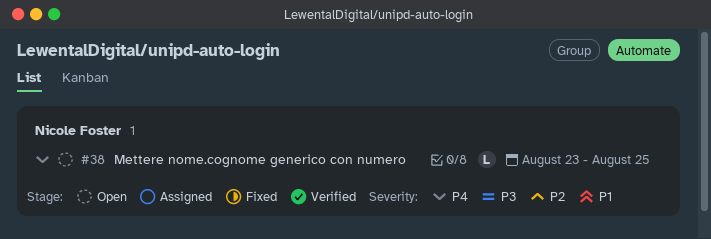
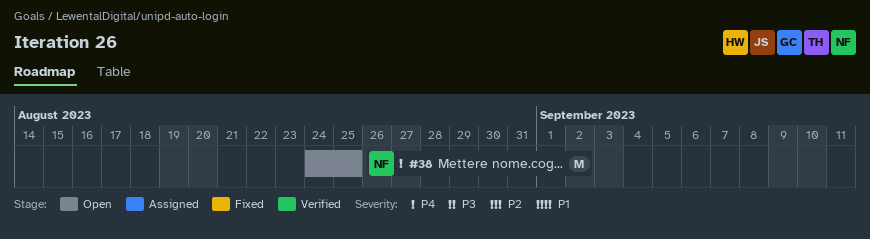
#38, estimate: L -> M
#38, start: Aug 23 -> Aug 24

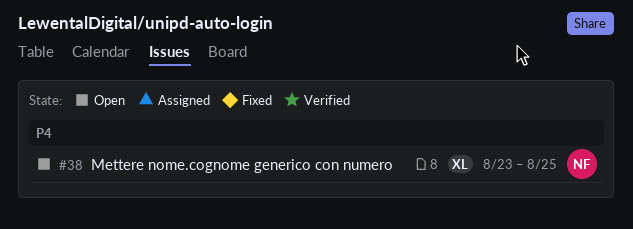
#38, estimate: M -> XL
#38, start: Aug 24 -> Aug 23

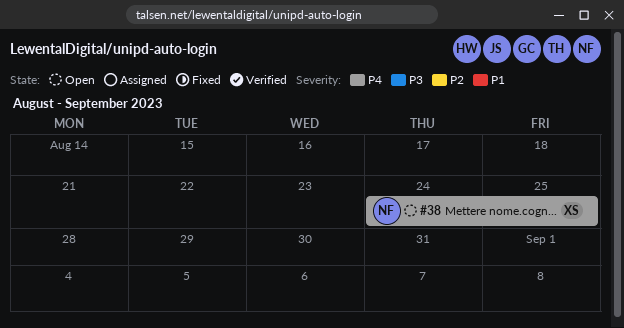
#38, estimate: XL -> XS
#38, start: Aug 23 -> Aug 24

